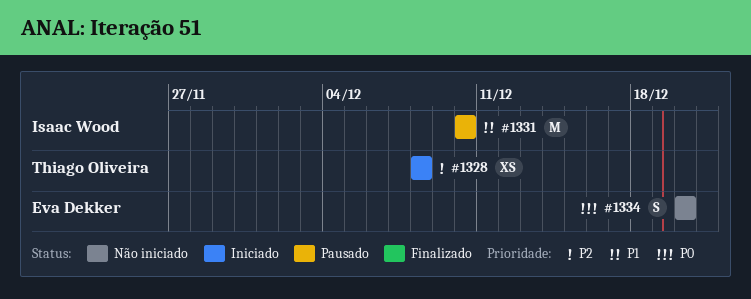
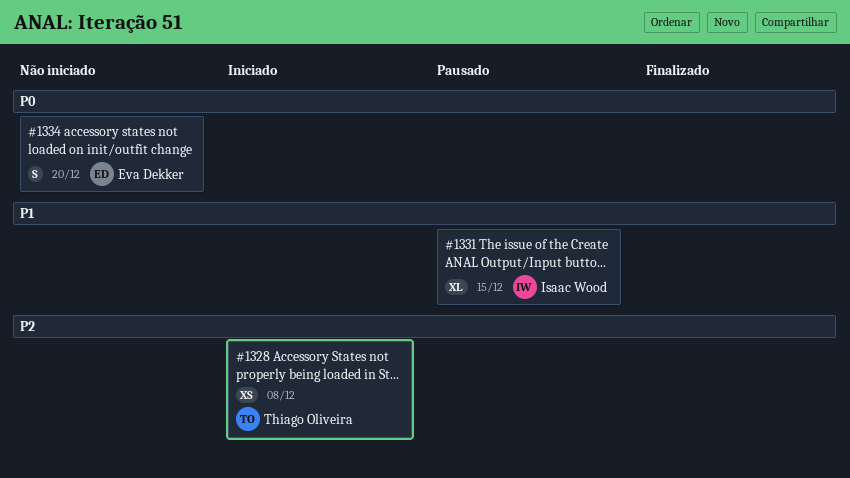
#1331, estimate: M -> XL
#1331, due: Dec 10 -> Dec 15

